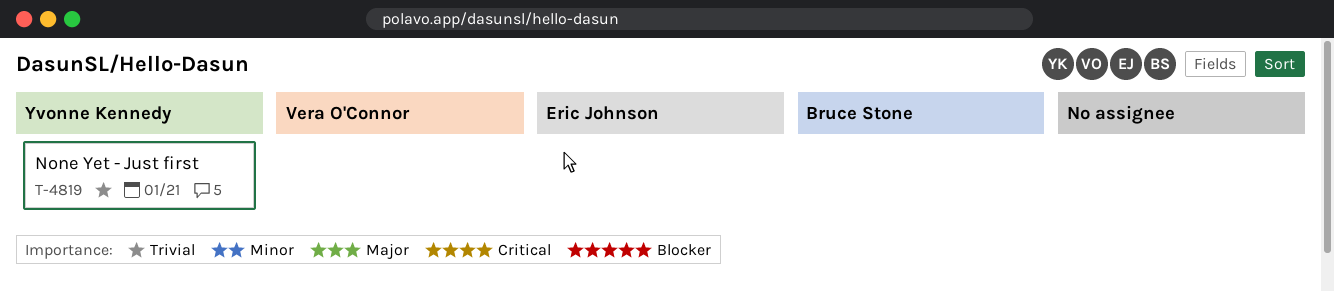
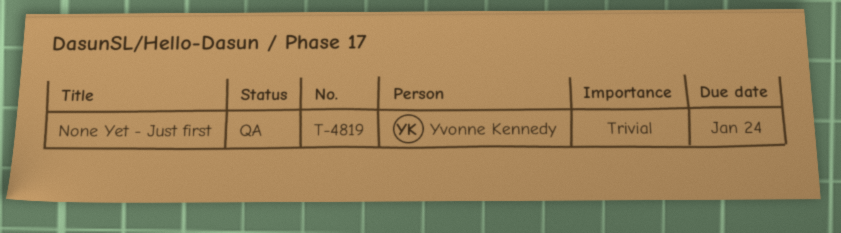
T-4819, due: Jan 21 -> Jan 24

